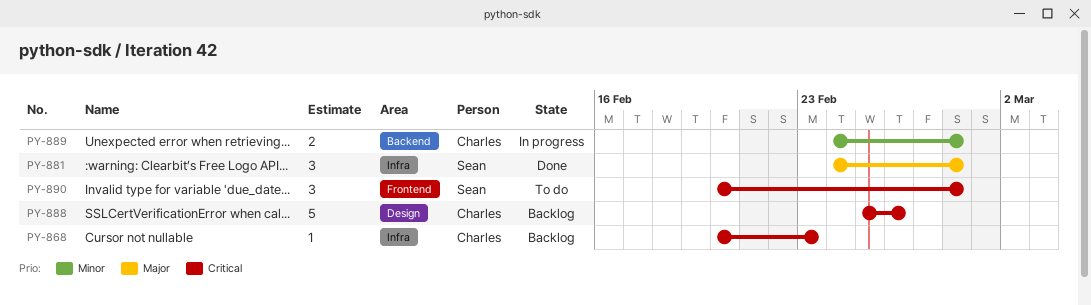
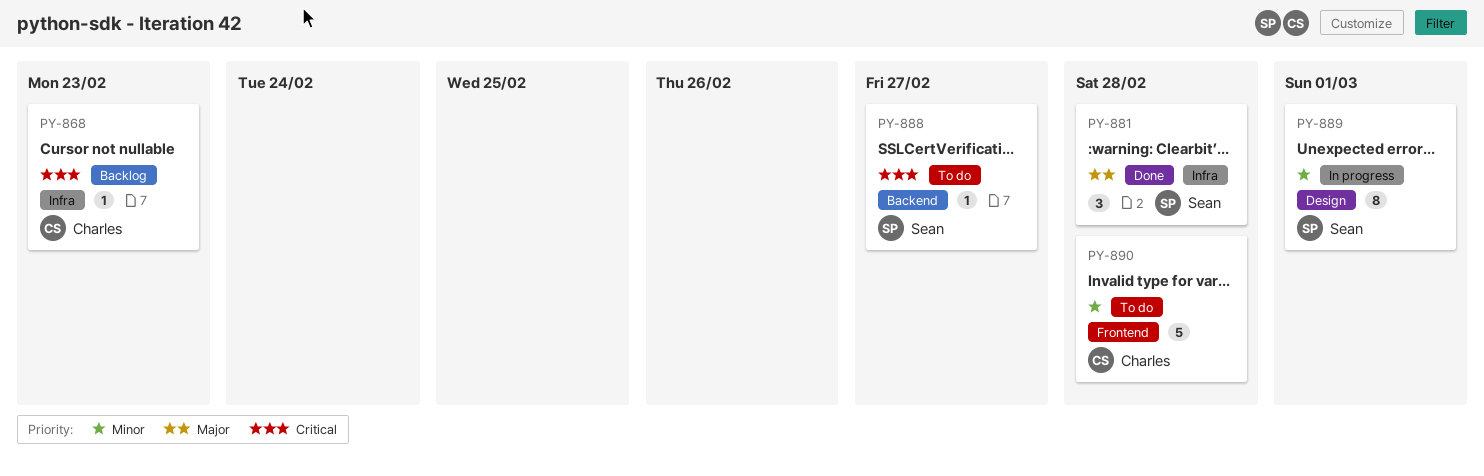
PY-888, status: Backlog -> To do
PY-888, owner: Charles -> Sean
PY-888, label: Design -> Backend
PY-888, estimate: 5 -> 1
PY-888, due: Feb 26 -> Feb 27
PY-889, owner: Charles -> Sean
PY-889, label: Backend -> Design
PY-889, estimate: 2 -> 8
PY-889, due: Feb 28 -> Mar 1
PY-890, owner: Sean -> Charles
PY-890, priority: Critical -> Minor
PY-890, estimate: 3 -> 5

